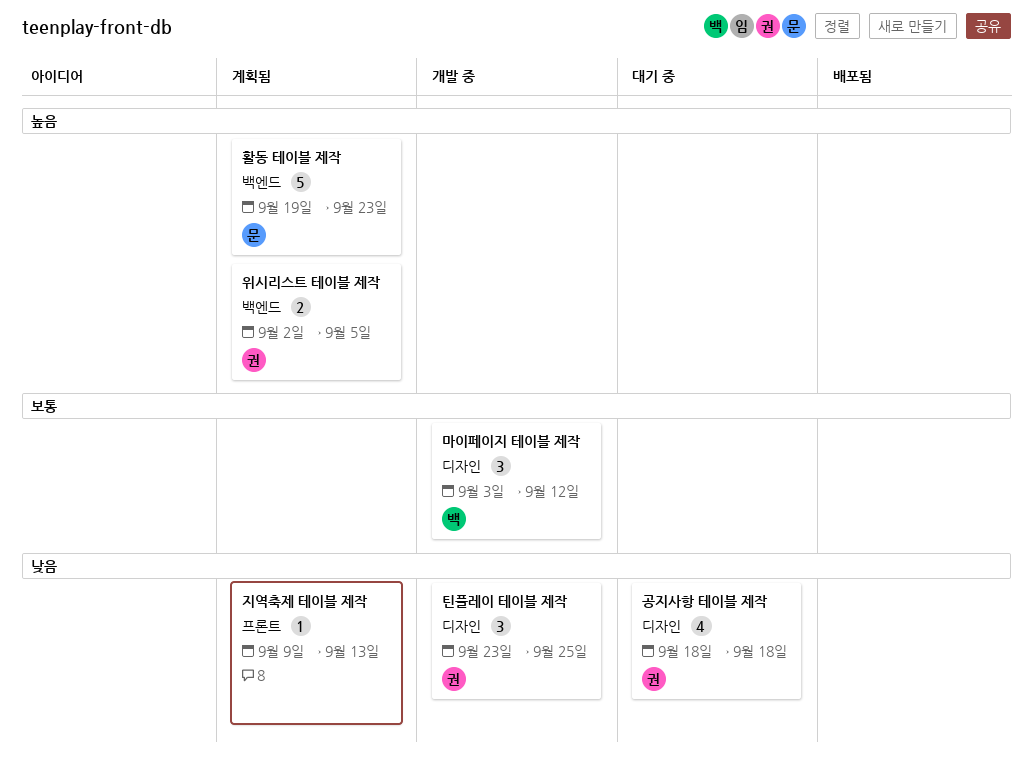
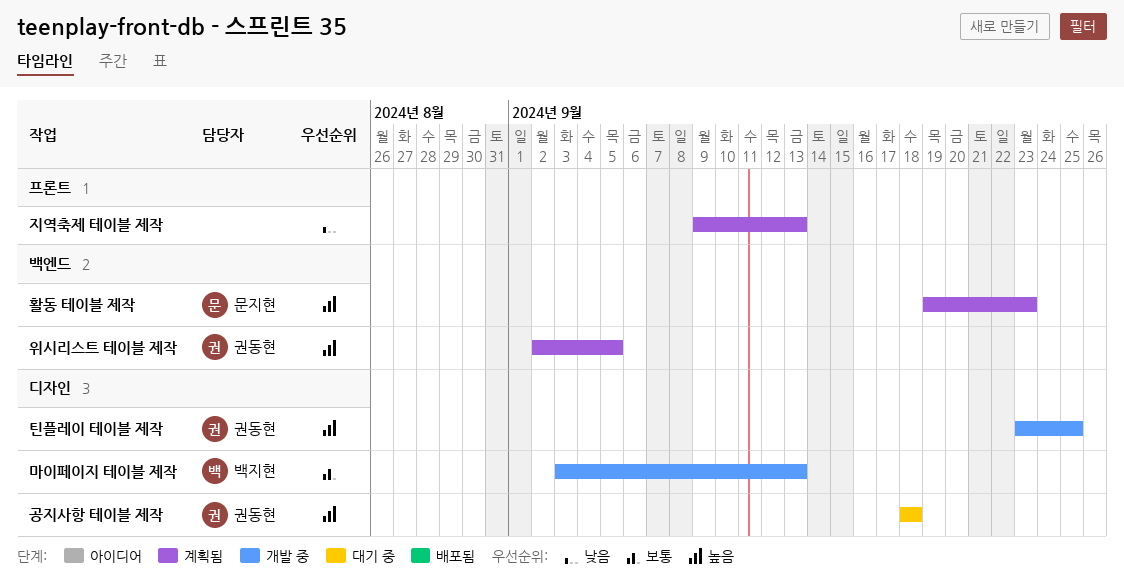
공지사항 테이블 제작, priority: 낮음 -> 높음
마이페이지 테이블 제작, due: Sep 12 -> Sep 13
틴플레이 테이블 제작, priority: 낮음 -> 높음

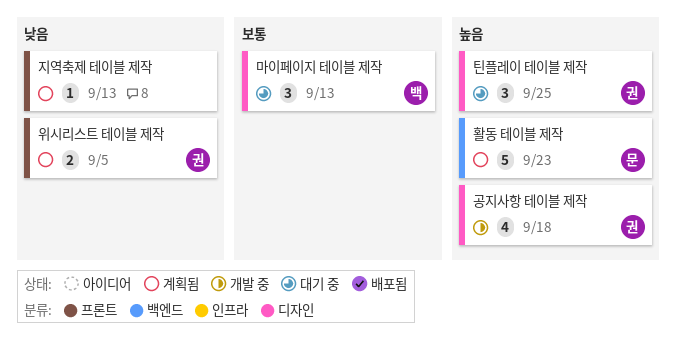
공지사항 테이블 제작, status: 대기 중 -> 개발 중
마이페이지 테이블 제작, status: 개발 중 -> 대기 중
위시리스트 테이블 제작, priority: 높음 -> 낮음
위시리스트 테이블 제작, label: 백엔드 -> 프론트
틴플레이 테이블 제작, status: 개발 중 -> 대기 중

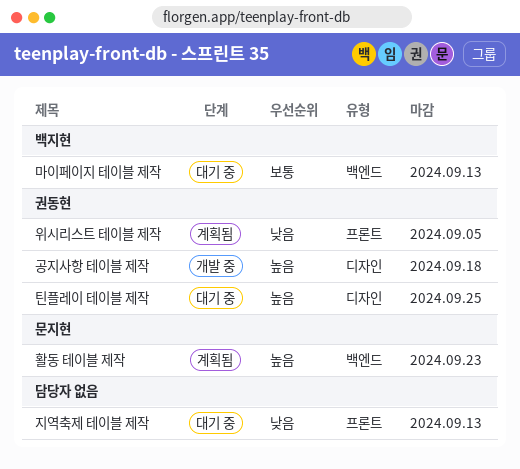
마이페이지 테이블 제작, label: 디자인 -> 백엔드
지역축제 테이블 제작, status: 계획됨 -> 대기 중

